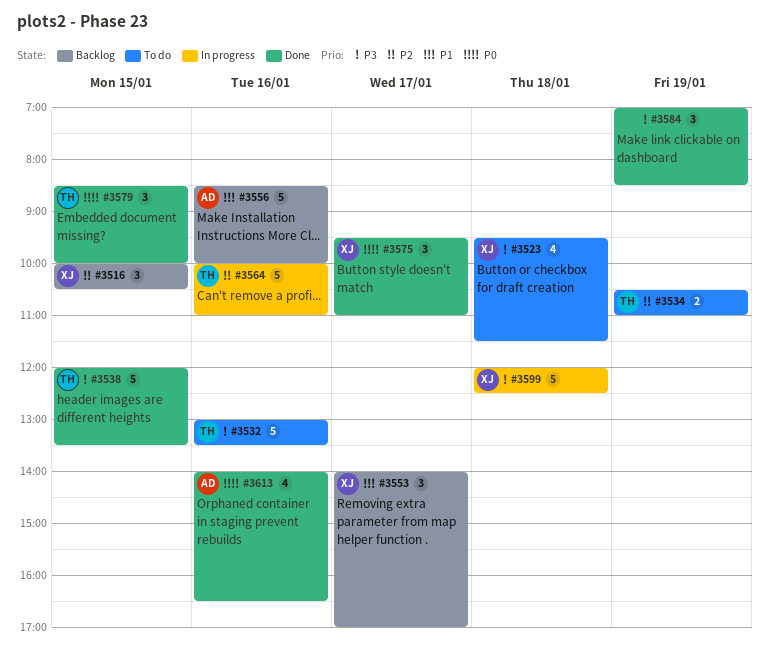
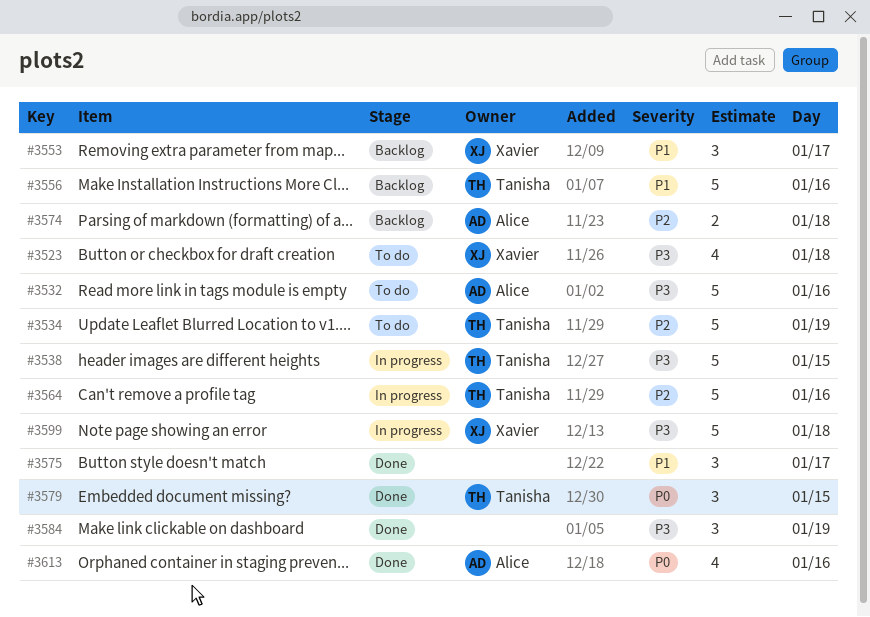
#3516: present -> none
#3532, owner: Tanisha -> Alice
#3534, estimate: 2 -> 5
#3538, status: Done -> In progress
#3556, owner: Alice -> Tanisha
#3574: none -> present
#3575, owner: Xavier -> none
#3575, priority: P0 -> P1

